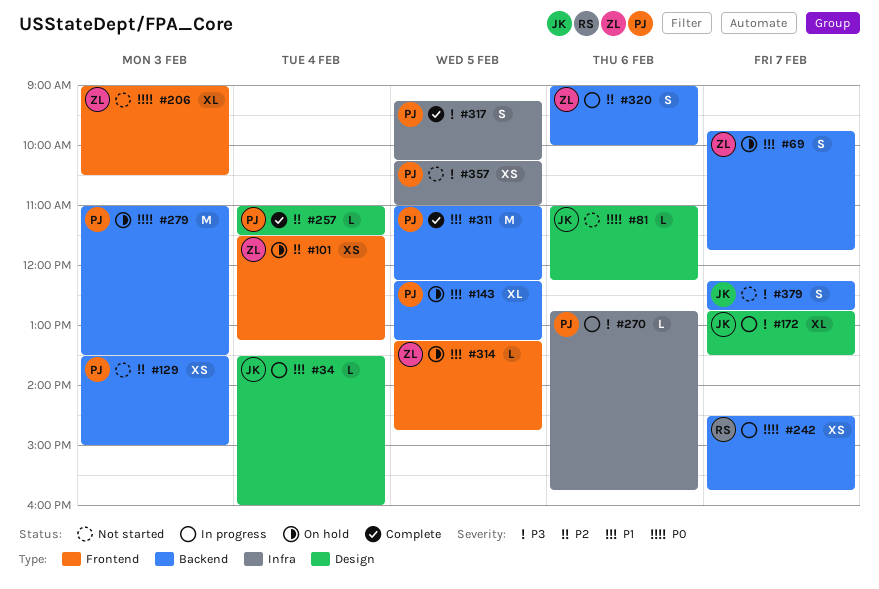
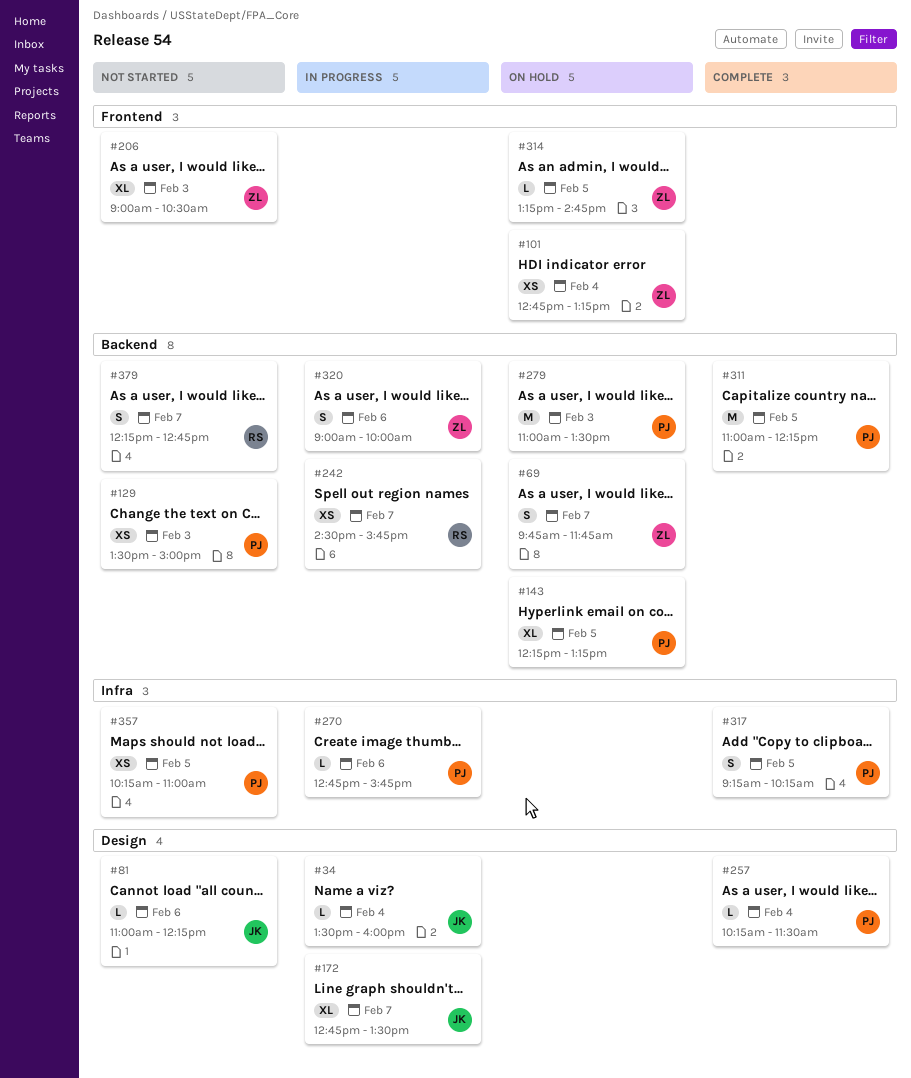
#101, begins: 11:30 -> 12:45
#257, begins: 11:00 -> 10:15
#379, owner: JK -> RS

